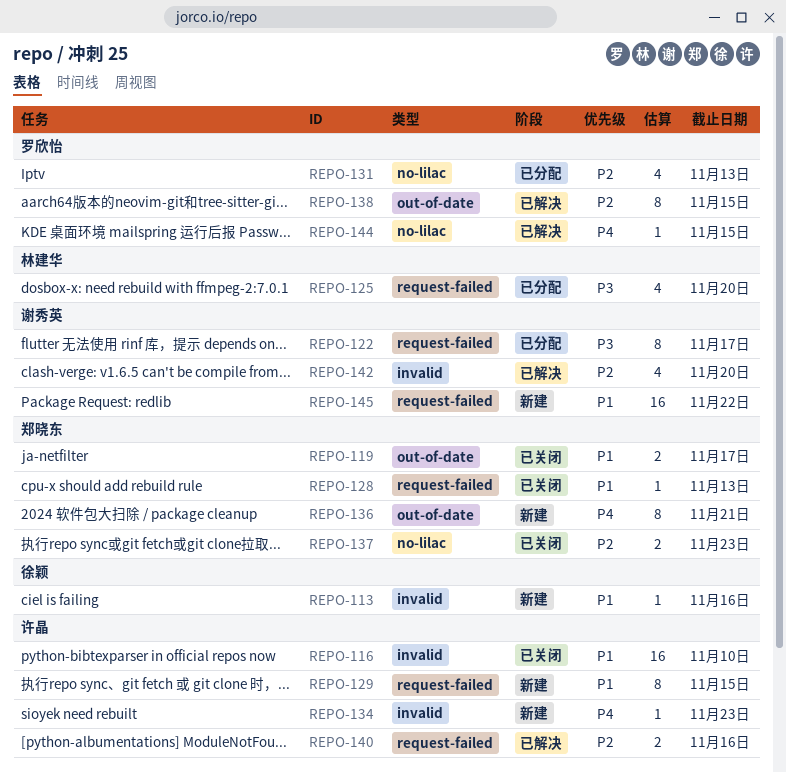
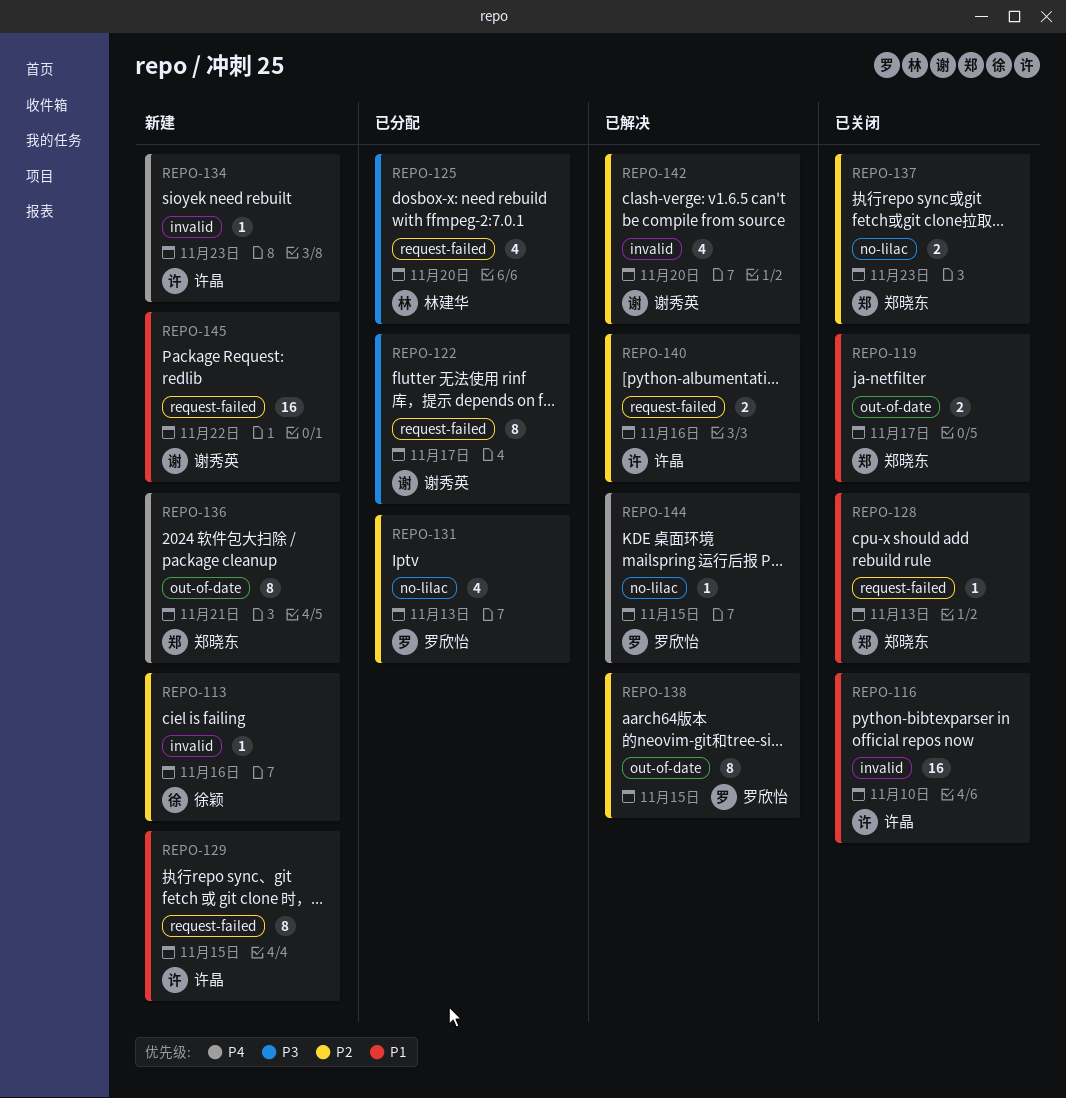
REPO-113, priority: P1 -> P2

